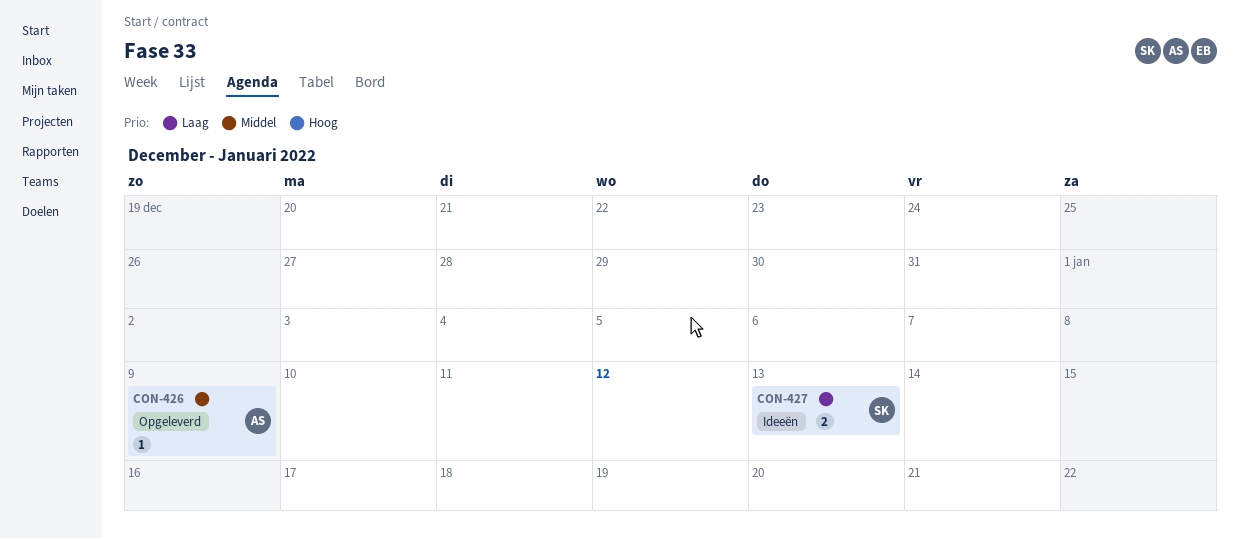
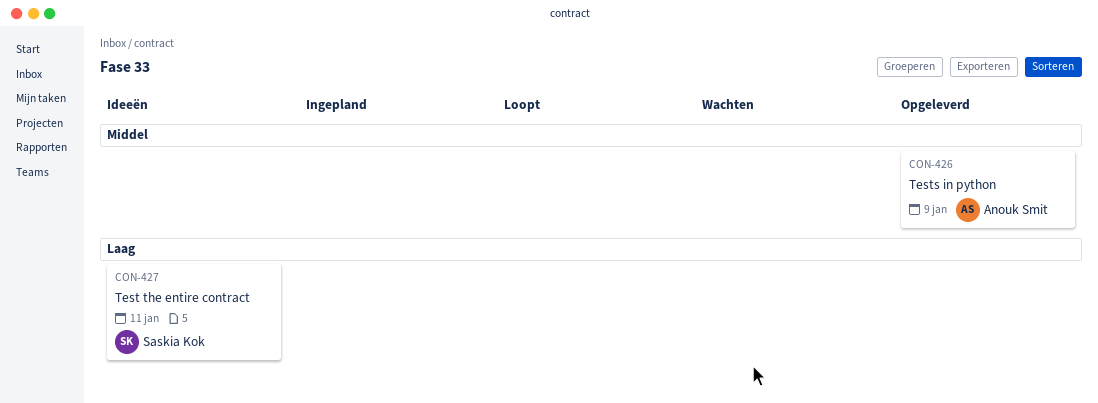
CON-427, due: Jan 13 -> Jan 11

